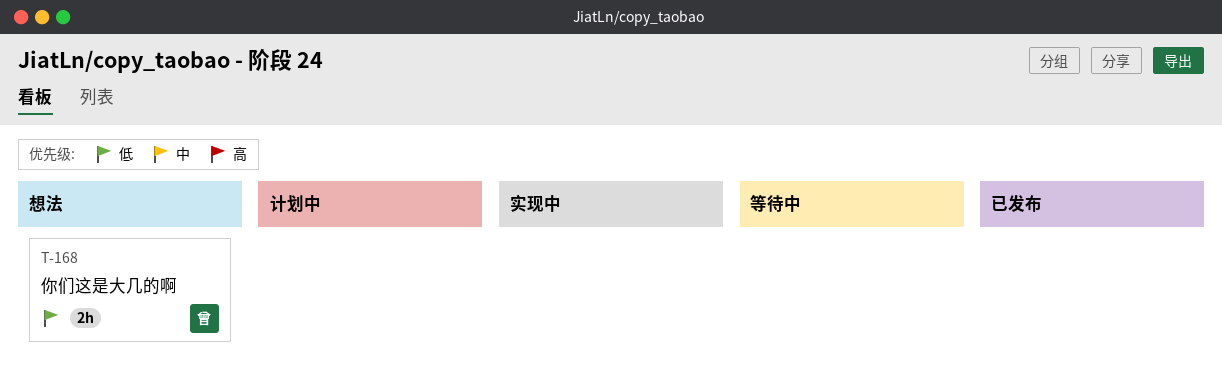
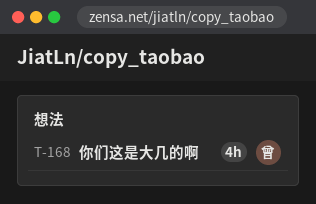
T-168, estimate: 2h -> 4h

